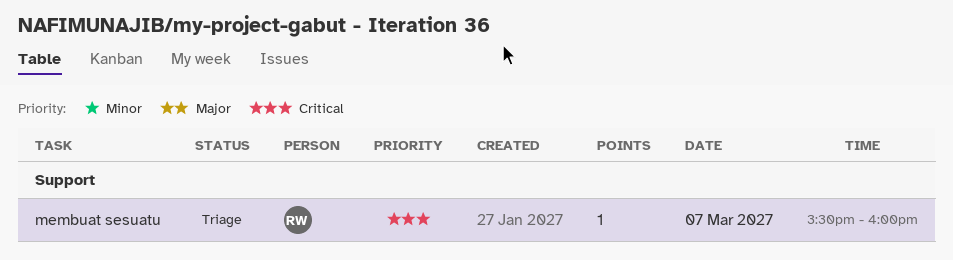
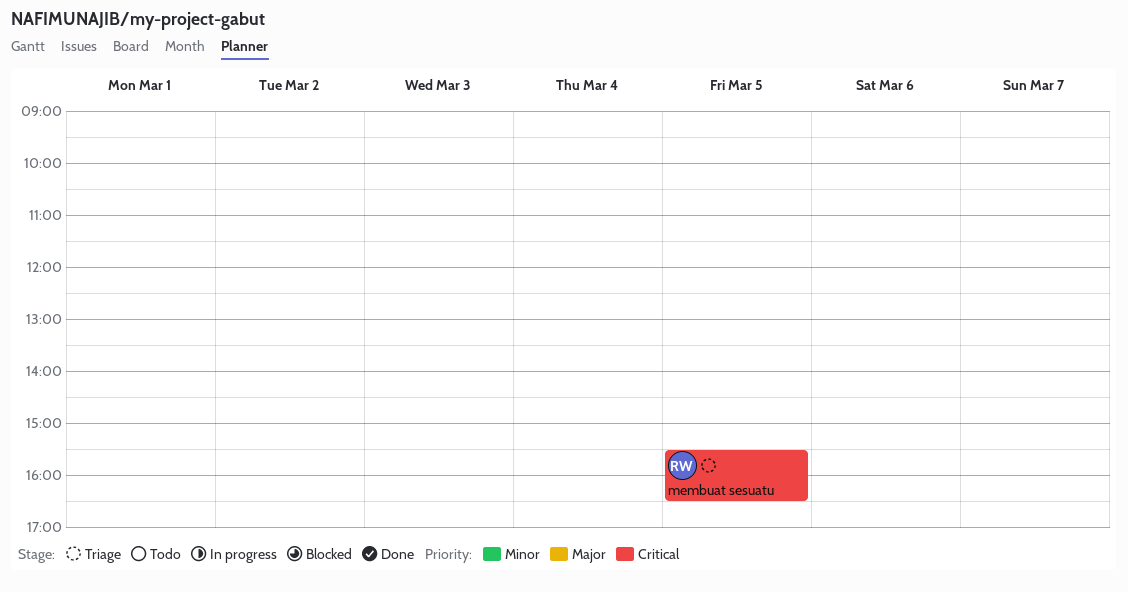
membuat sesuatu, day: Mar 7 -> Mar 5
membuat sesuatu, ends: 16:00 -> 16:30

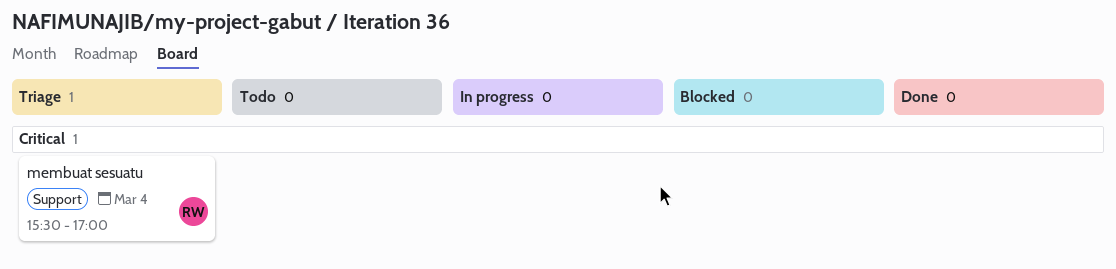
membuat sesuatu, day: Mar 5 -> Mar 4
membuat sesuatu, ends: 16:30 -> 17:00

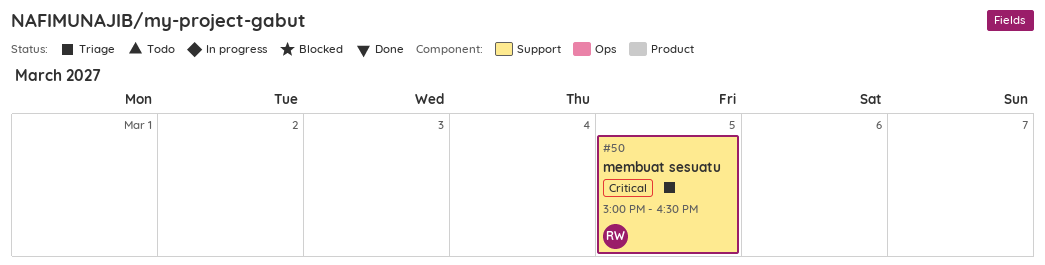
membuat sesuatu, day: Mar 4 -> Mar 5
membuat sesuatu, begins: 15:30 -> 15:00
membuat sesuatu, ends: 17:00 -> 16:30

